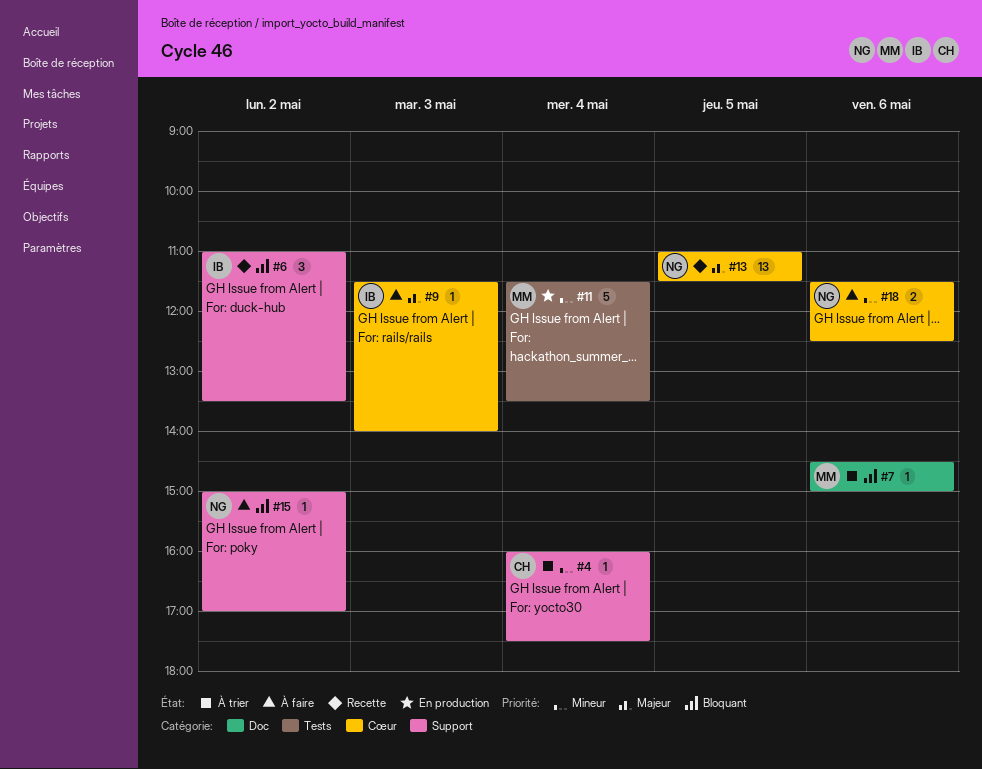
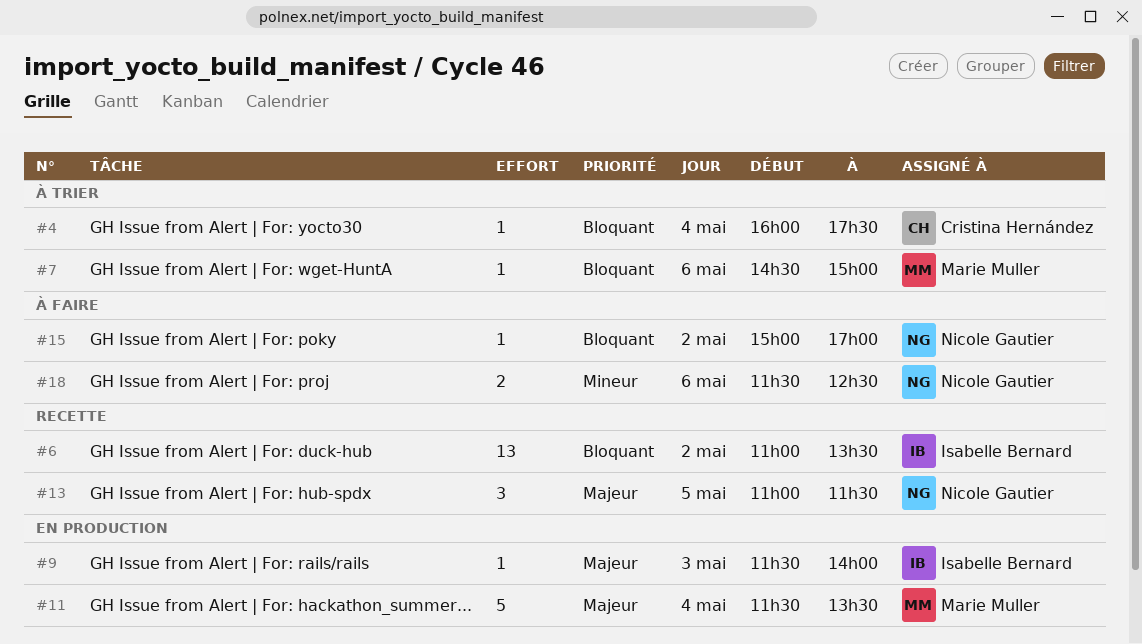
#4, priority: Mineur -> Bloquant
#6, estimate: 3 -> 13
#9, status: À faire -> En production
#11, priority: Mineur -> Majeur
#13, estimate: 13 -> 3

